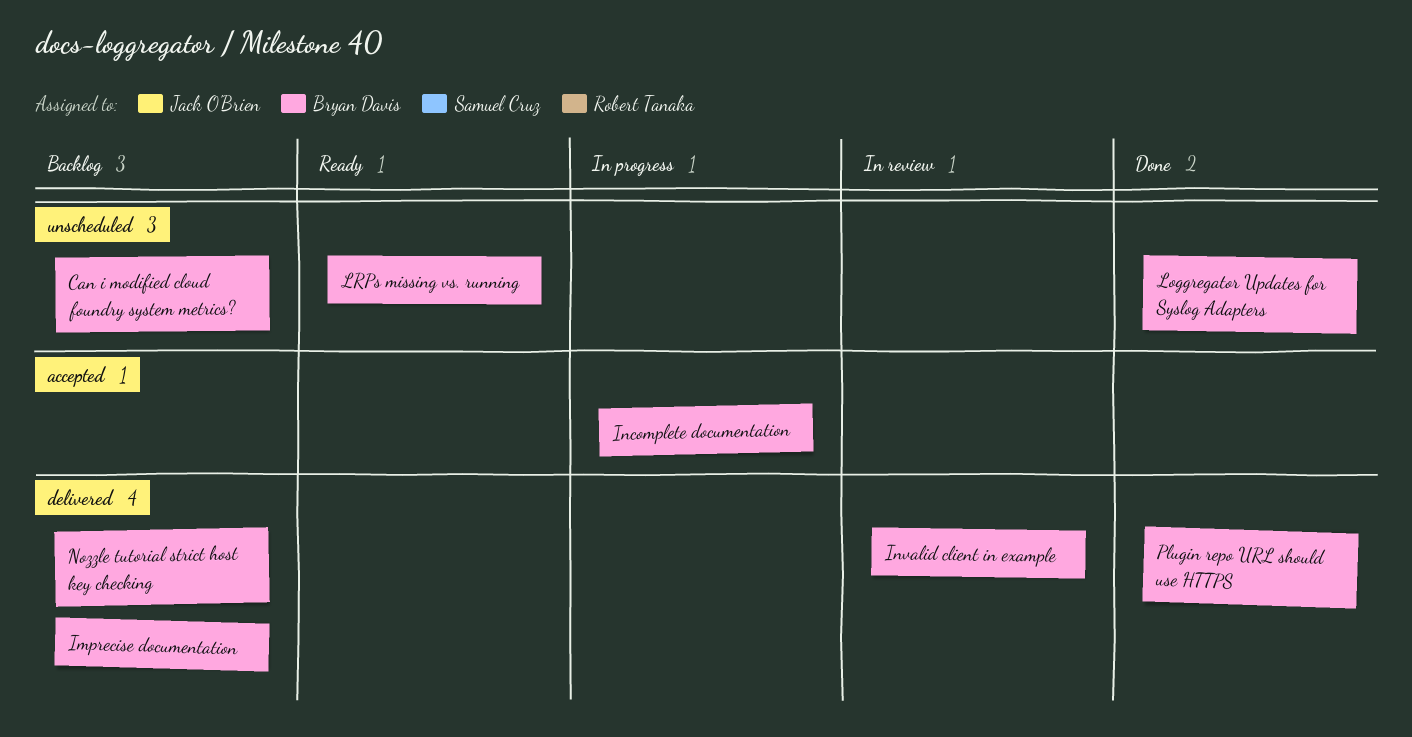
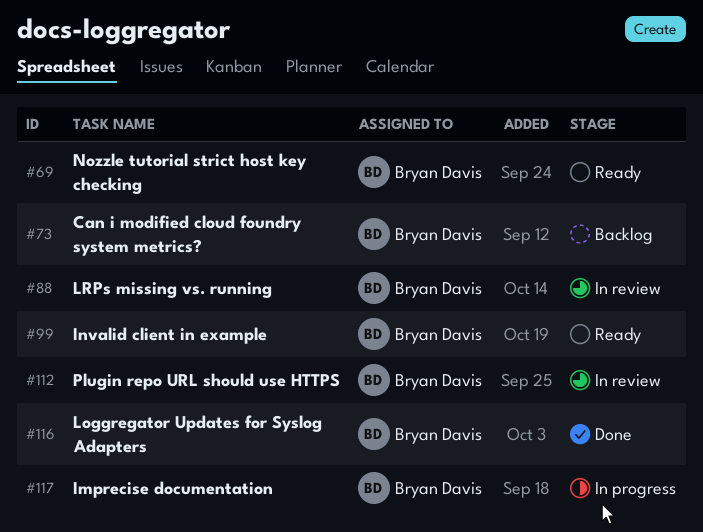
Imprecise documentation, status: Backlog -> In progress
Incomplete documentation: present -> none
Invalid client in example, status: In review -> Ready
LRPs missing vs. running, status: Ready -> In review
Nozzle tutorial strict host key checking, status: Backlog -> Ready
Plugin repo URL should use HTTPS, status: Done -> In review

